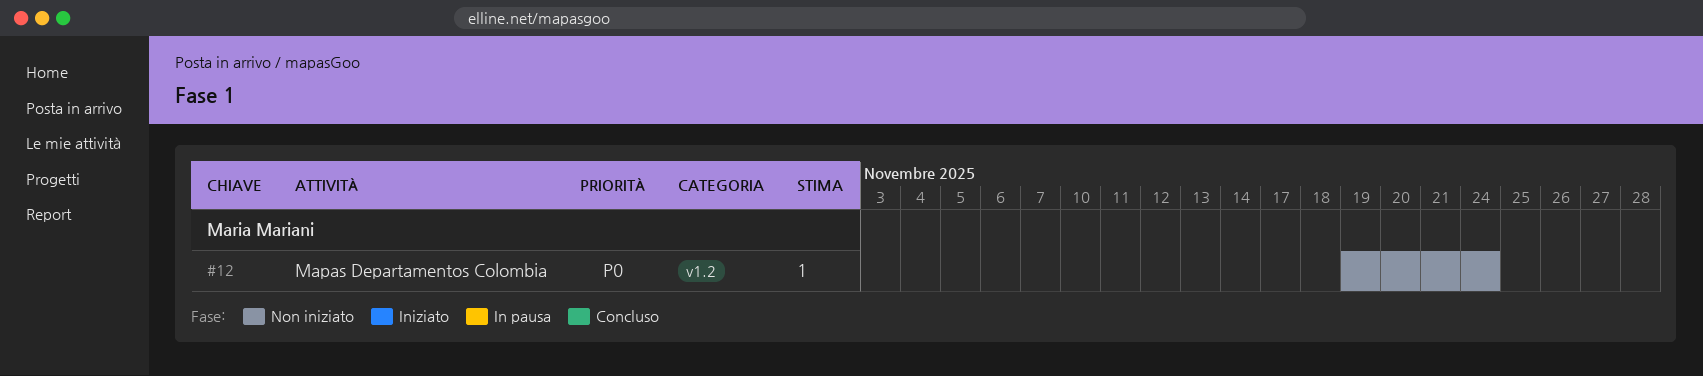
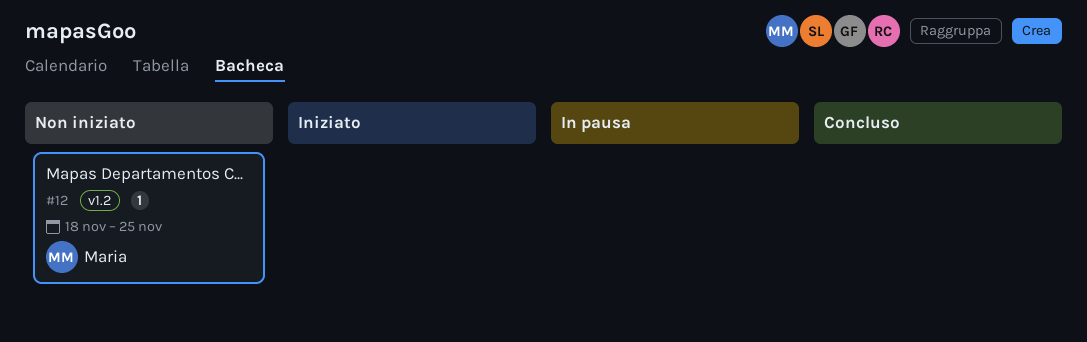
#12, start: Nov 19 -> Nov 18
#12, due: Nov 24 -> Nov 25

